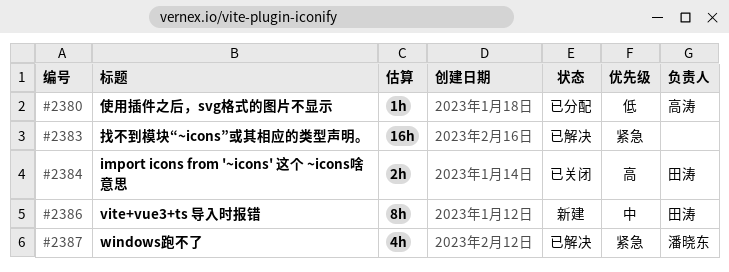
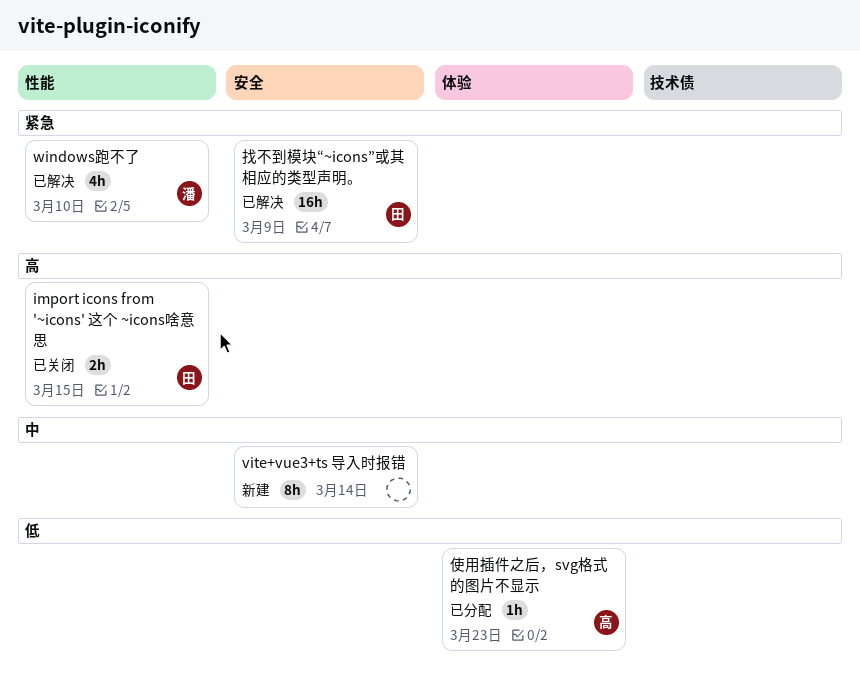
vite+vue3+ts 导入时报错, owner: 田涛 -> none
找不到模块“~icons”或其相应的类型声明。, owner: none -> 田涛

